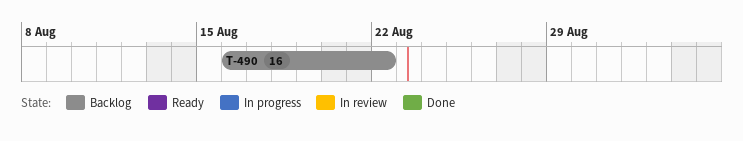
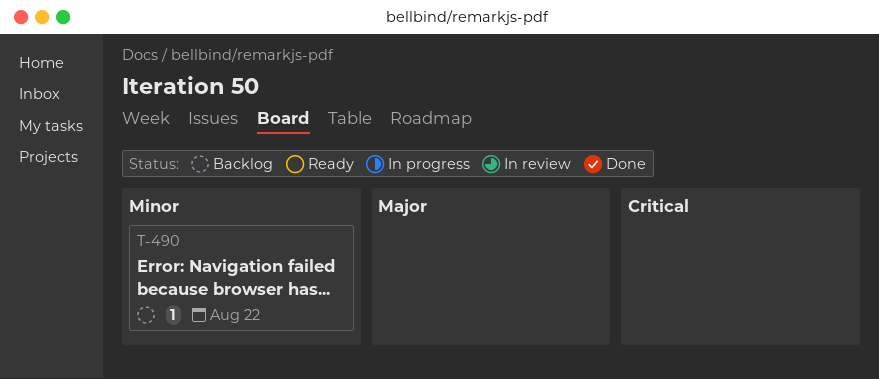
T-490, estimate: 16 -> 1

